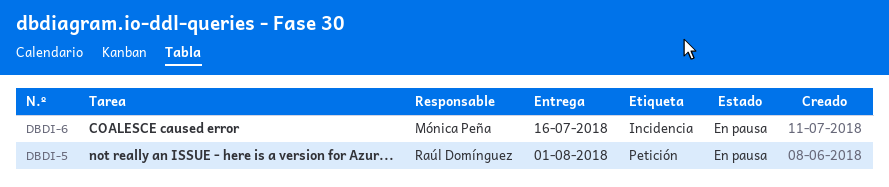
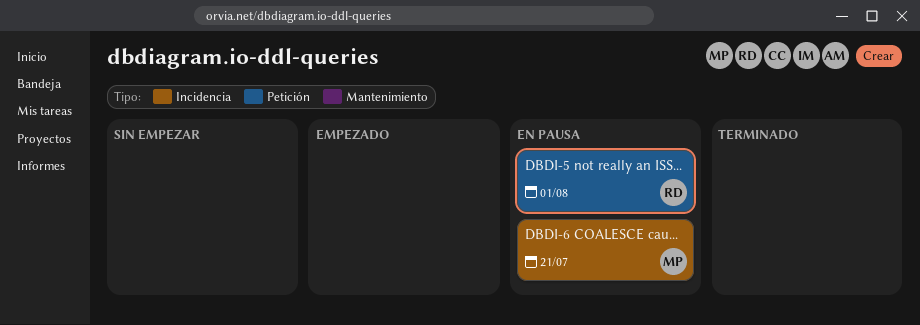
DBDI-6, due: Jul 16 -> Jul 21

